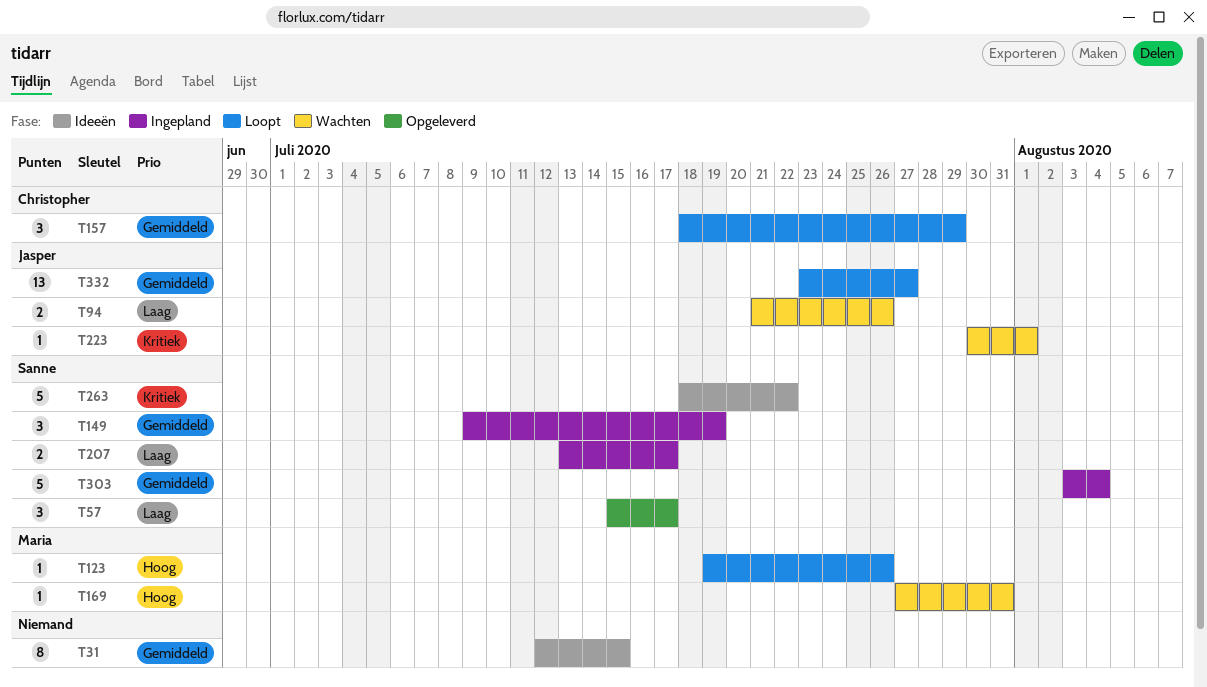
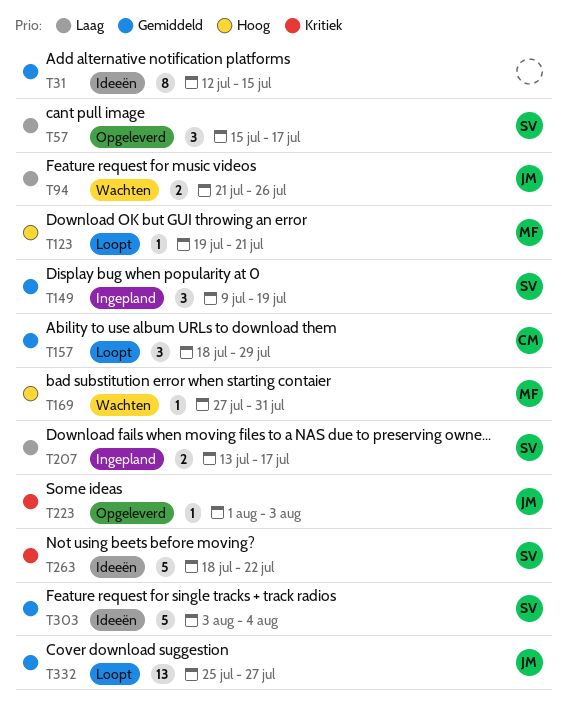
T123, due: Jul 26 -> Jul 21
T223, status: Wachten -> Opgeleverd
T223, start: Jul 30 -> Aug 1
T223, due: Aug 1 -> Aug 3
T303, status: Ingepland -> Ideeën
T332, start: Jul 23 -> Jul 25

